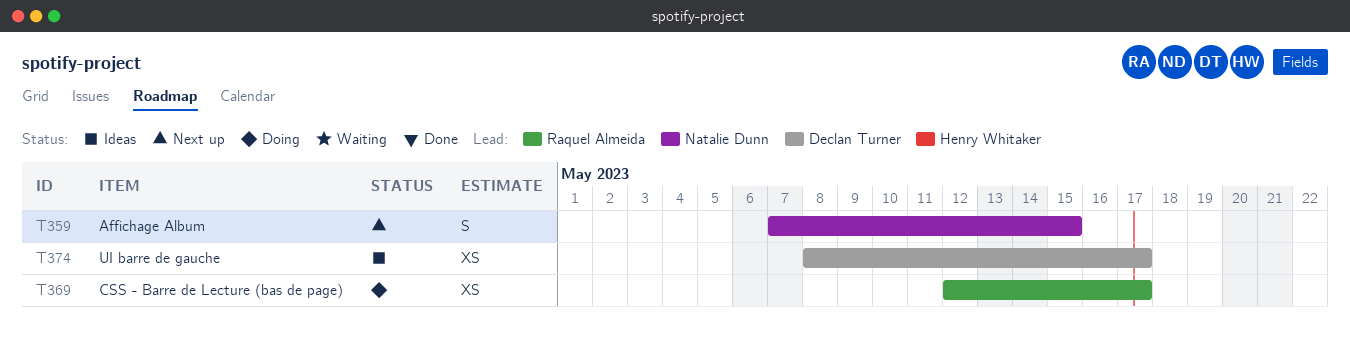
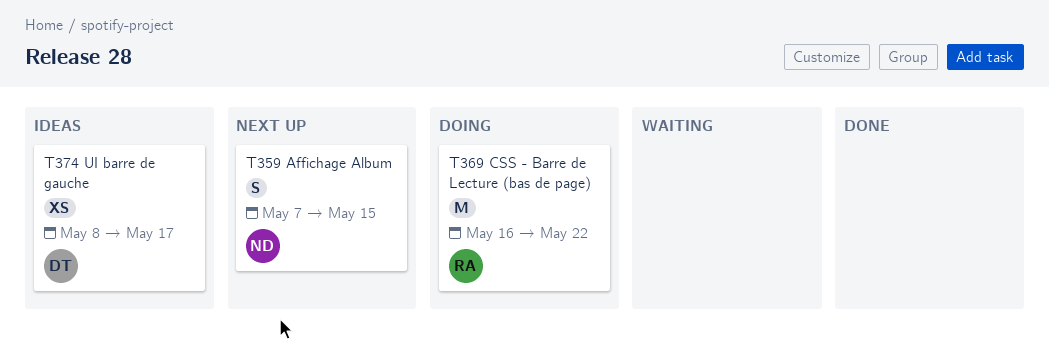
T369, estimate: XS -> M
T369, start: May 12 -> May 16
T369, due: May 17 -> May 22

